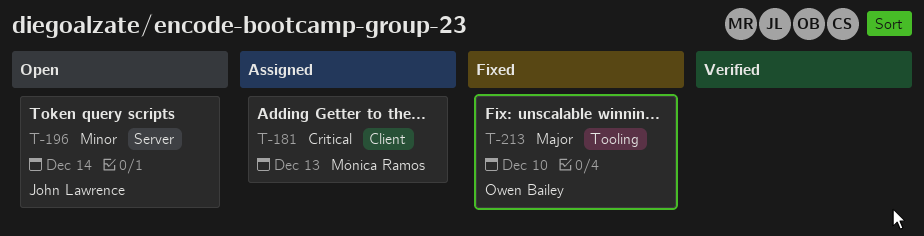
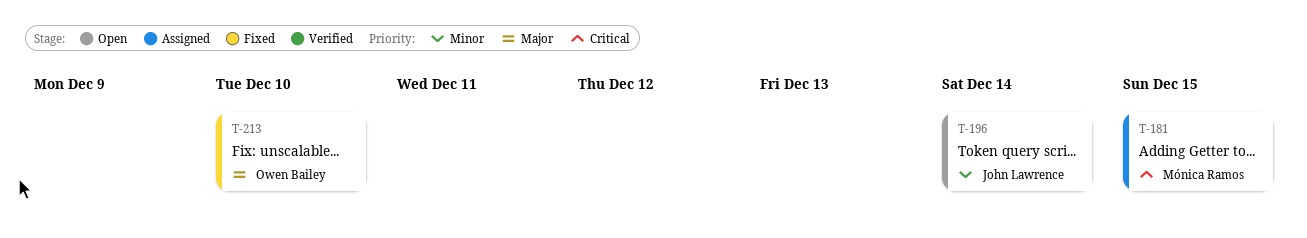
T-181, due: Dec 13 -> Dec 15

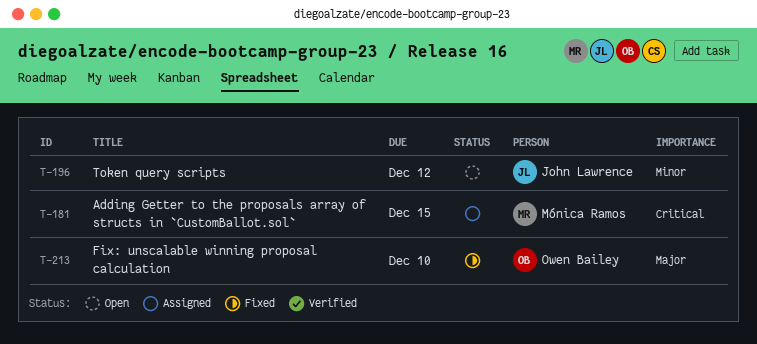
T-196, due: Dec 14 -> Dec 12

